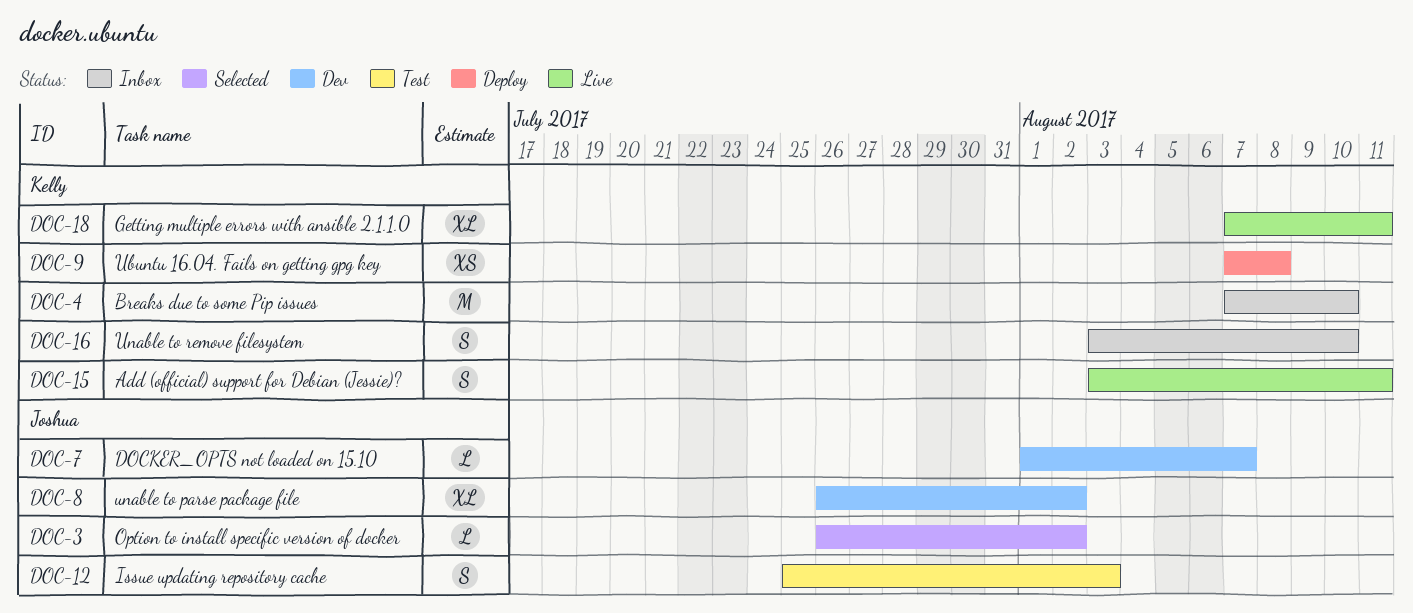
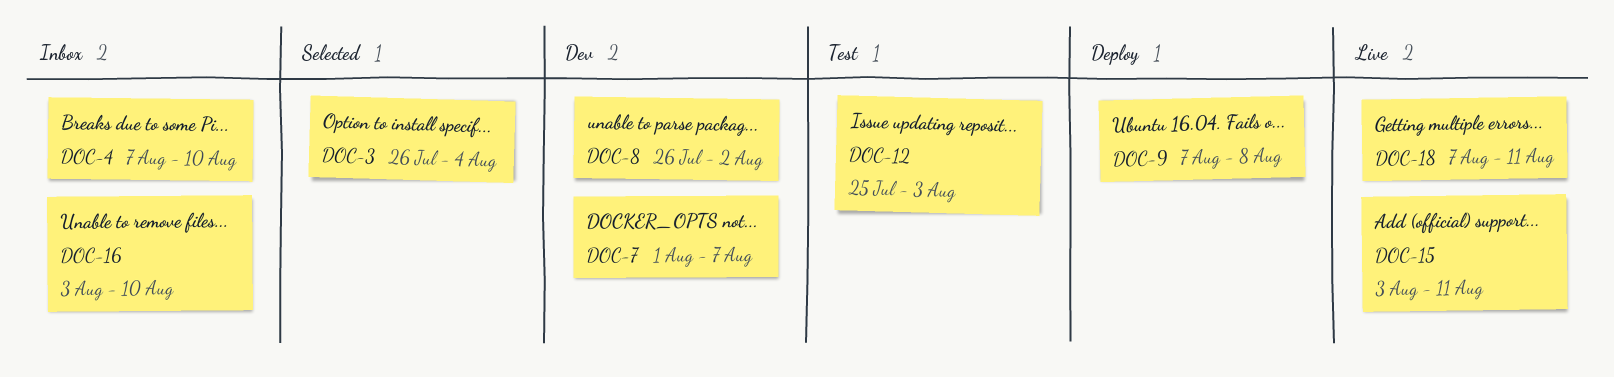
DOC-3, due: Aug 2 -> Aug 4

